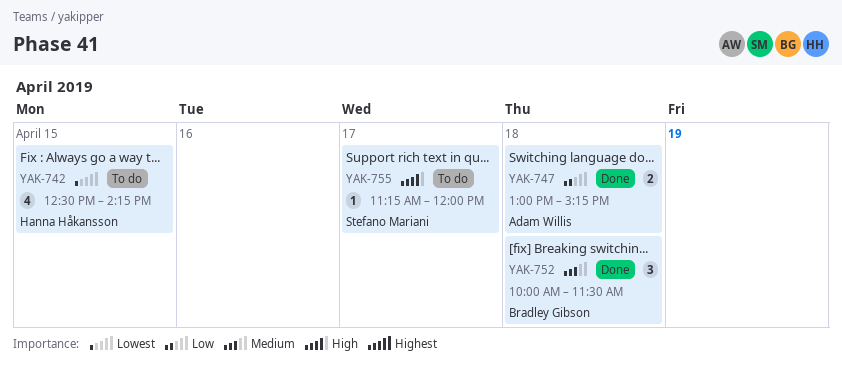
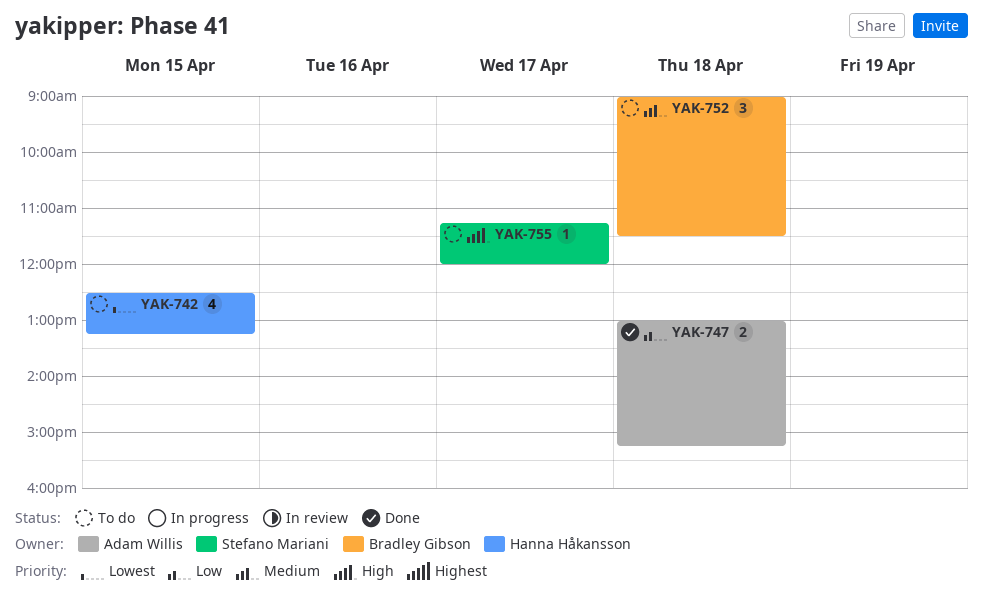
YAK-742, ends: 14:15 -> 13:15
YAK-752, status: Done -> To do
YAK-752, begins: 10:00 -> 09:00

